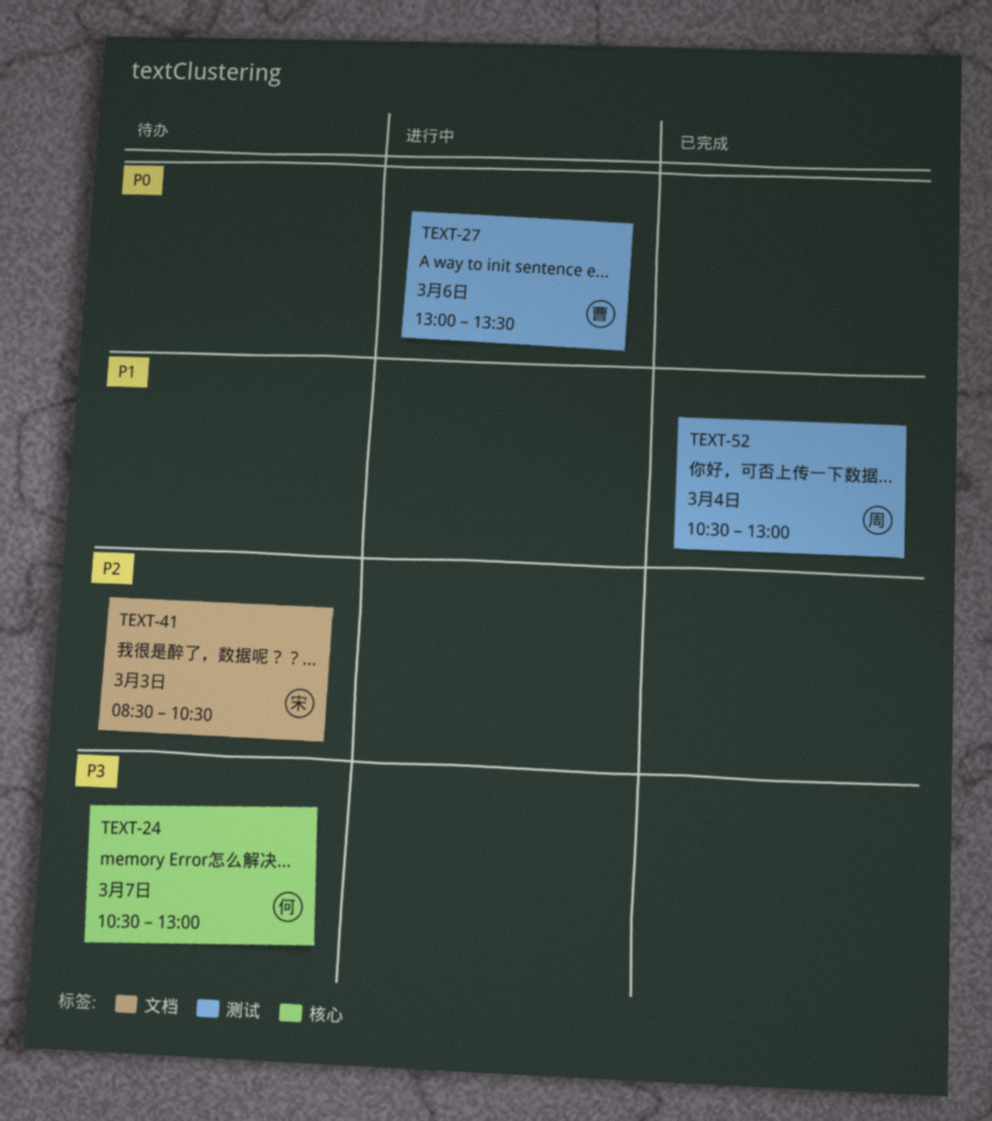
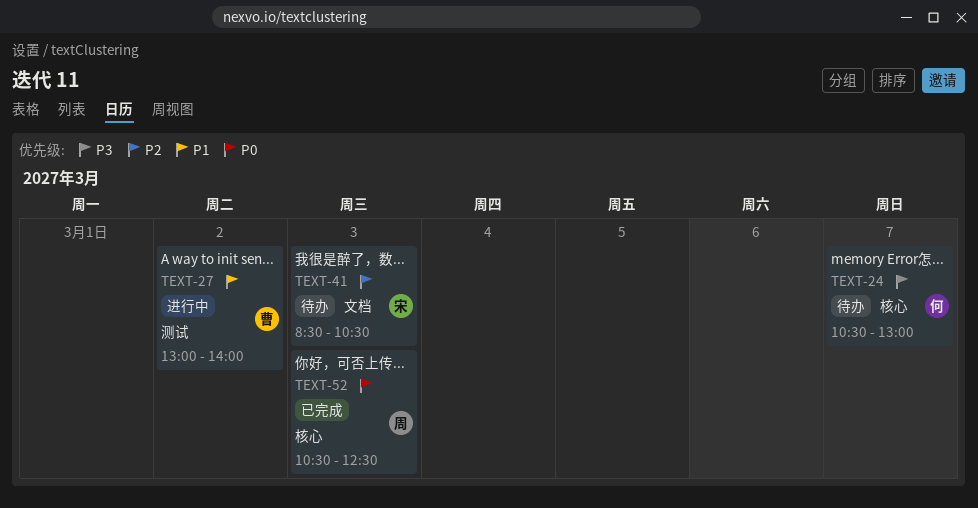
TEXT-27, priority: P0 -> P1
TEXT-27, day: Mar 6 -> Mar 2
TEXT-27, ends: 13:30 -> 14:00
TEXT-52, priority: P1 -> P0
TEXT-52, label: 测试 -> 核心
TEXT-52, day: Mar 4 -> Mar 3
TEXT-52, ends: 13:00 -> 12:30

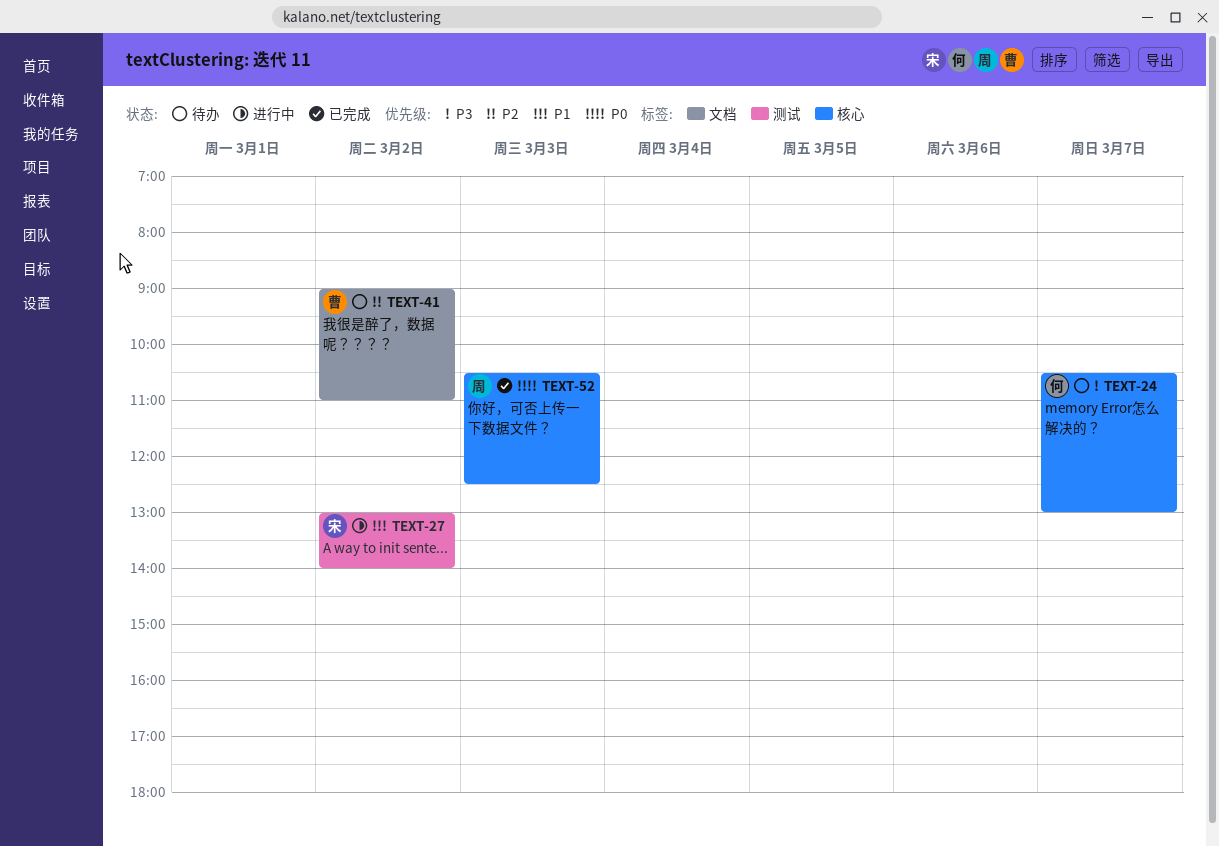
TEXT-27, owner: 曹 -> 宋
TEXT-41, owner: 宋 -> 曹
TEXT-41, day: Mar 3 -> Mar 2
TEXT-41, begins: 08:30 -> 09:00
TEXT-41, ends: 10:30 -> 11:00

